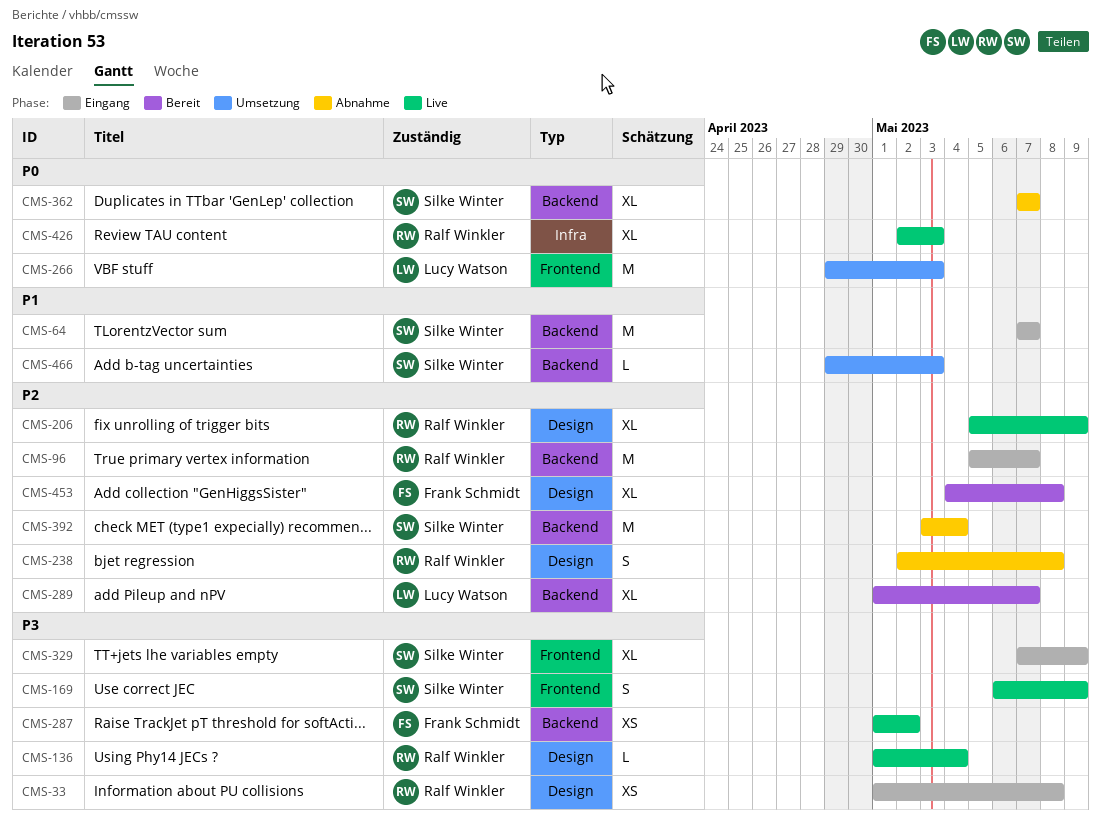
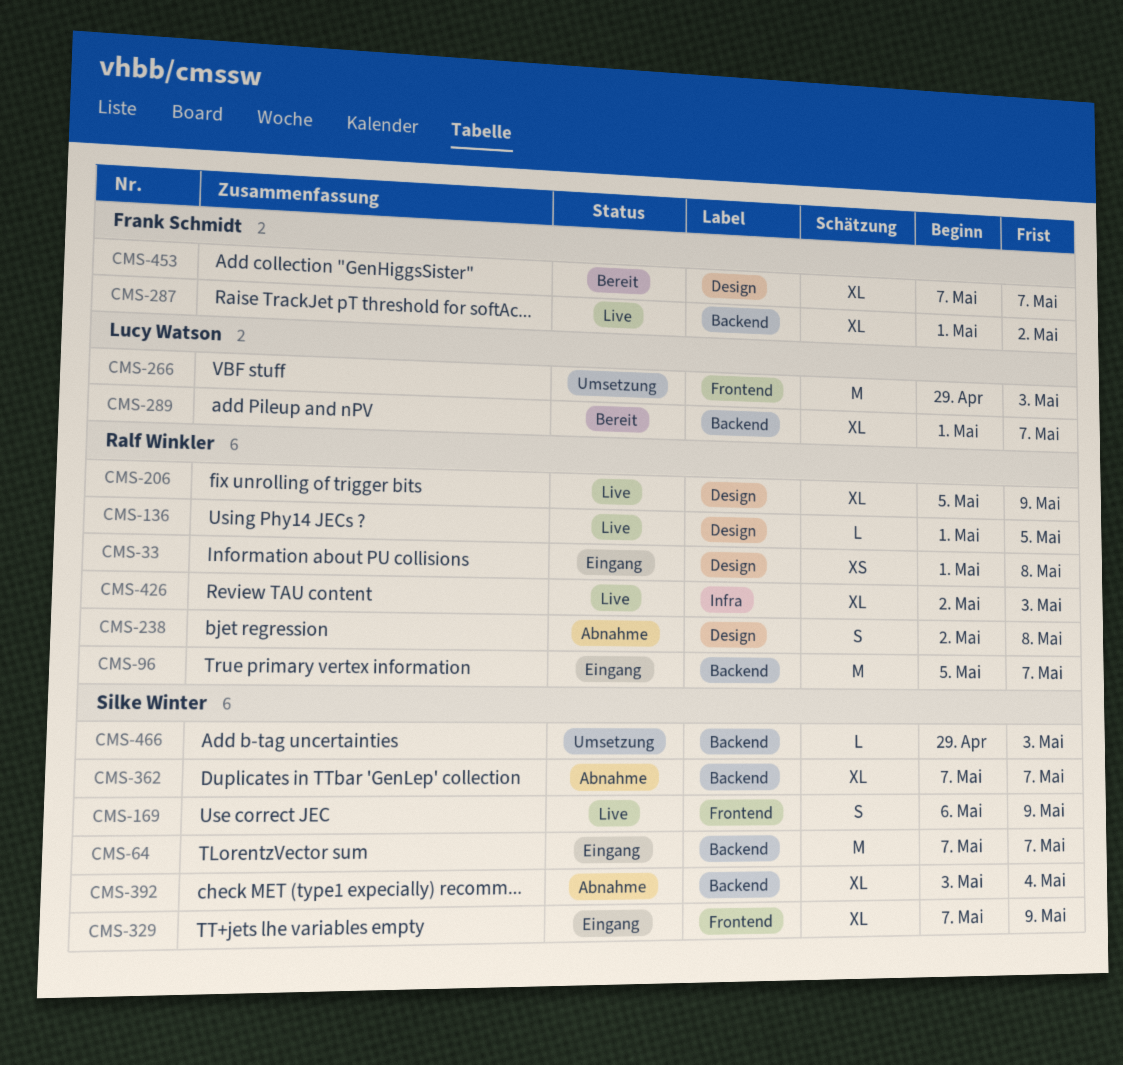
CMS-136, due: May 4 -> May 5
CMS-287, estimate: XS -> XL
CMS-392, estimate: M -> XL
CMS-453, start: May 4 -> May 7
CMS-453, due: May 8 -> May 7

